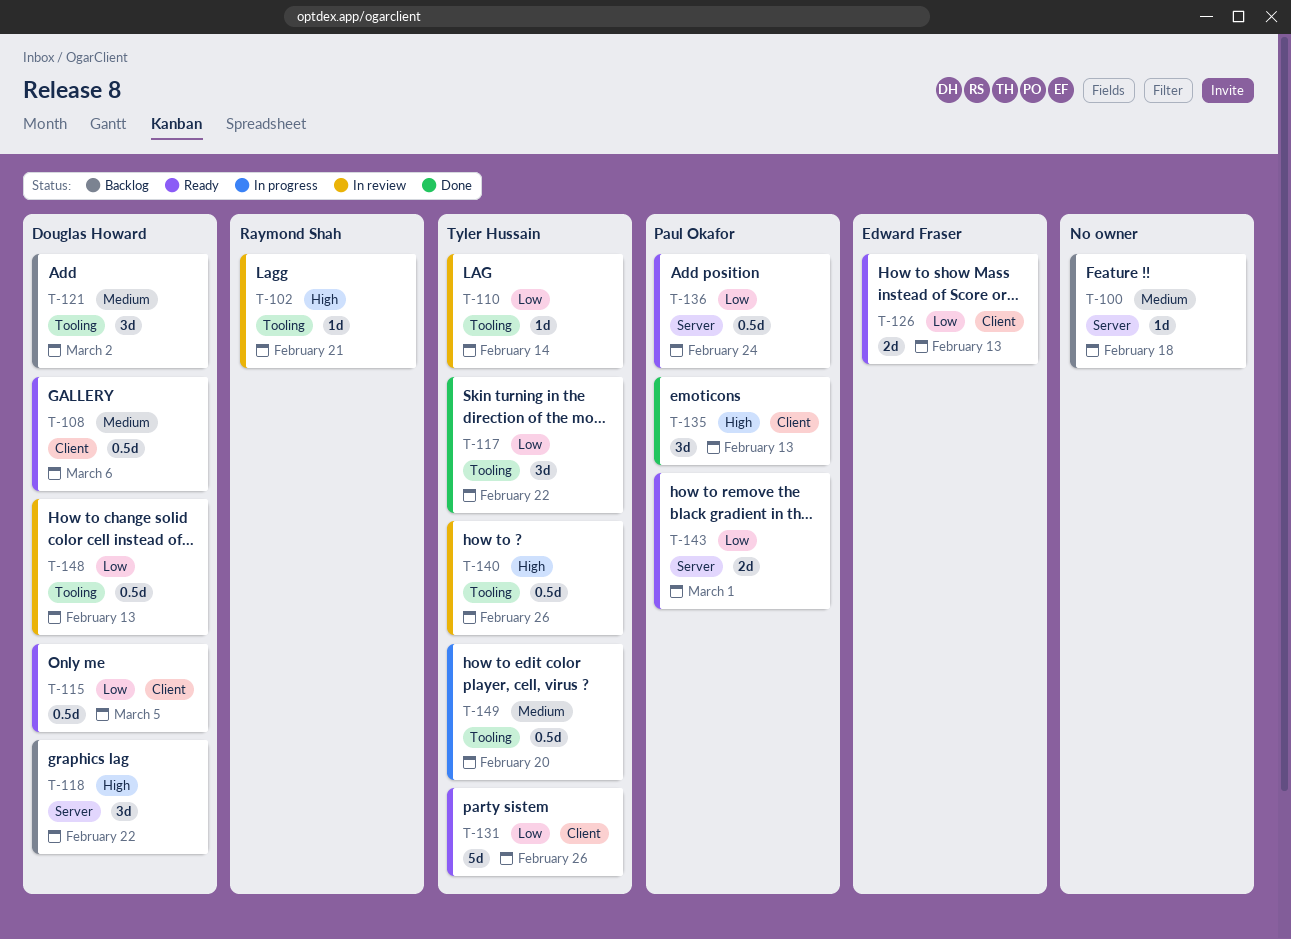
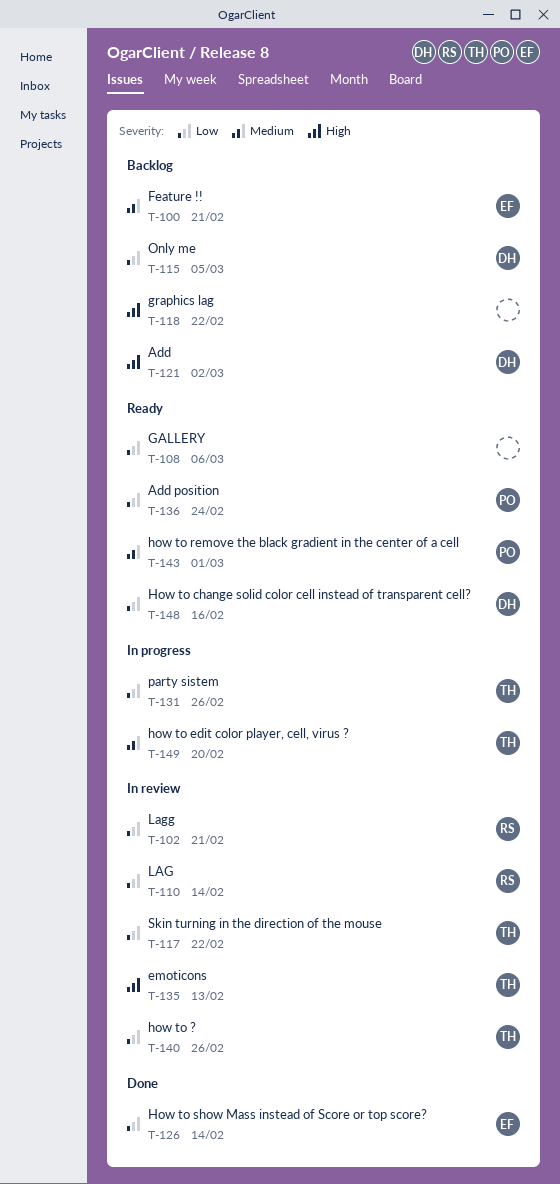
T-100, owner: none -> Edward Fraser
T-100, due: Feb 18 -> Feb 21
T-102, priority: High -> Low
T-108, owner: Douglas Howard -> none
T-108, priority: Medium -> Low
T-110, owner: Tyler Hussain -> Raymond Shah
T-115, status: Ready -> Backlog
T-117, status: Done -> In review
T-118, owner: Douglas Howard -> none
T-121, priority: Medium -> High
T-126, status: Ready -> Done
T-126, due: Feb 13 -> Feb 14
T-131, status: Ready -> In progress
T-135, status: Done -> In review
T-135, owner: Paul Okafor -> Tyler Hussain
T-140, priority: High -> Low
T-143, priority: Low -> Medium
T-148, status: In review -> Ready
T-148, due: Feb 13 -> Feb 16

